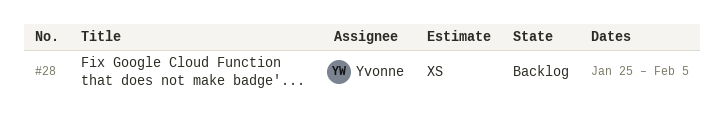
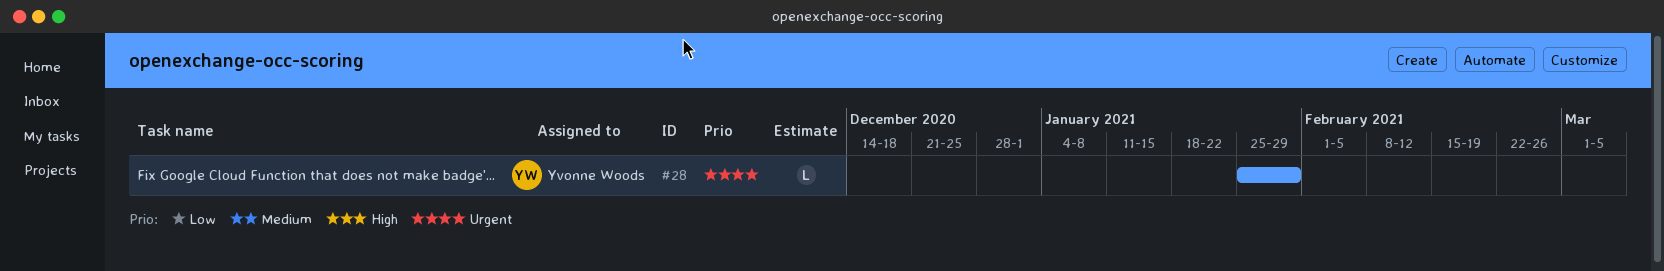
#28, estimate: XS -> L
#28, due: Feb 5 -> Jan 29

